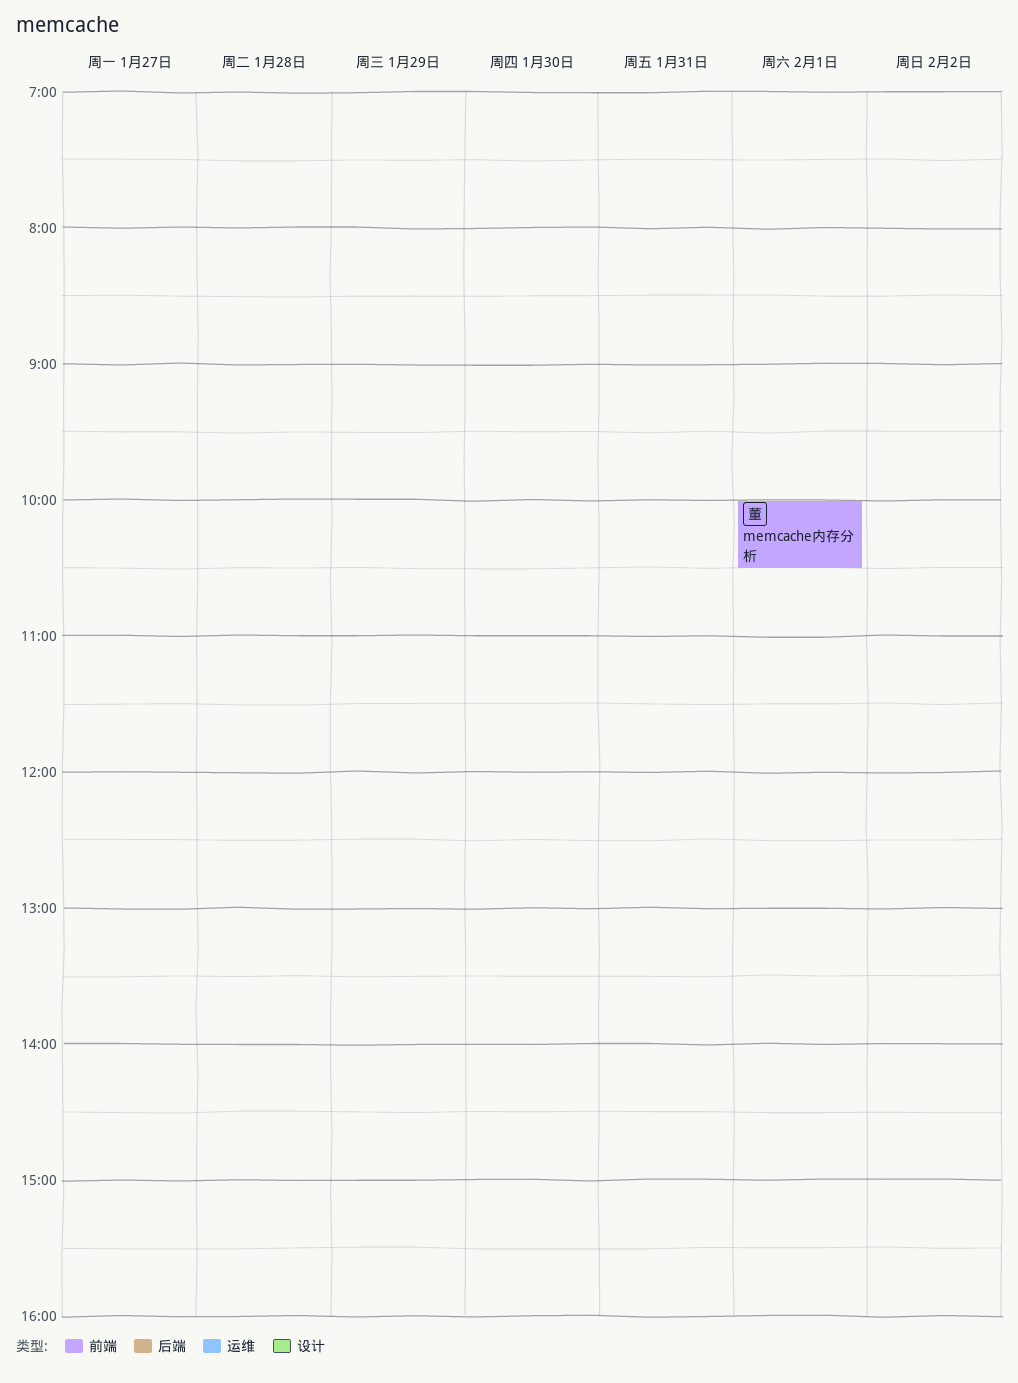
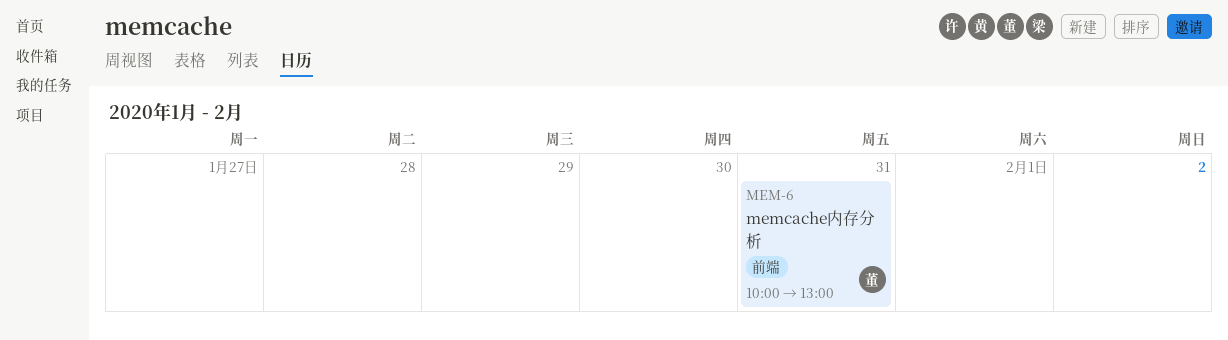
memcache内存分析, day: Feb 1 -> Jan 31
memcache内存分析, ends: 10:30 -> 13:00

